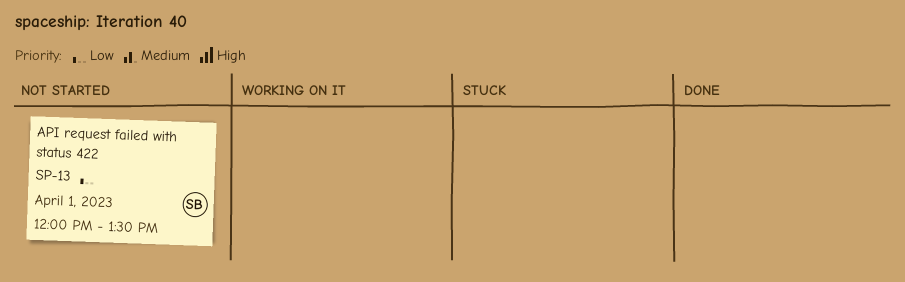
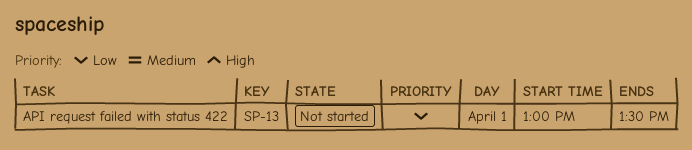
SP-13, begins: 12:00 -> 13:00

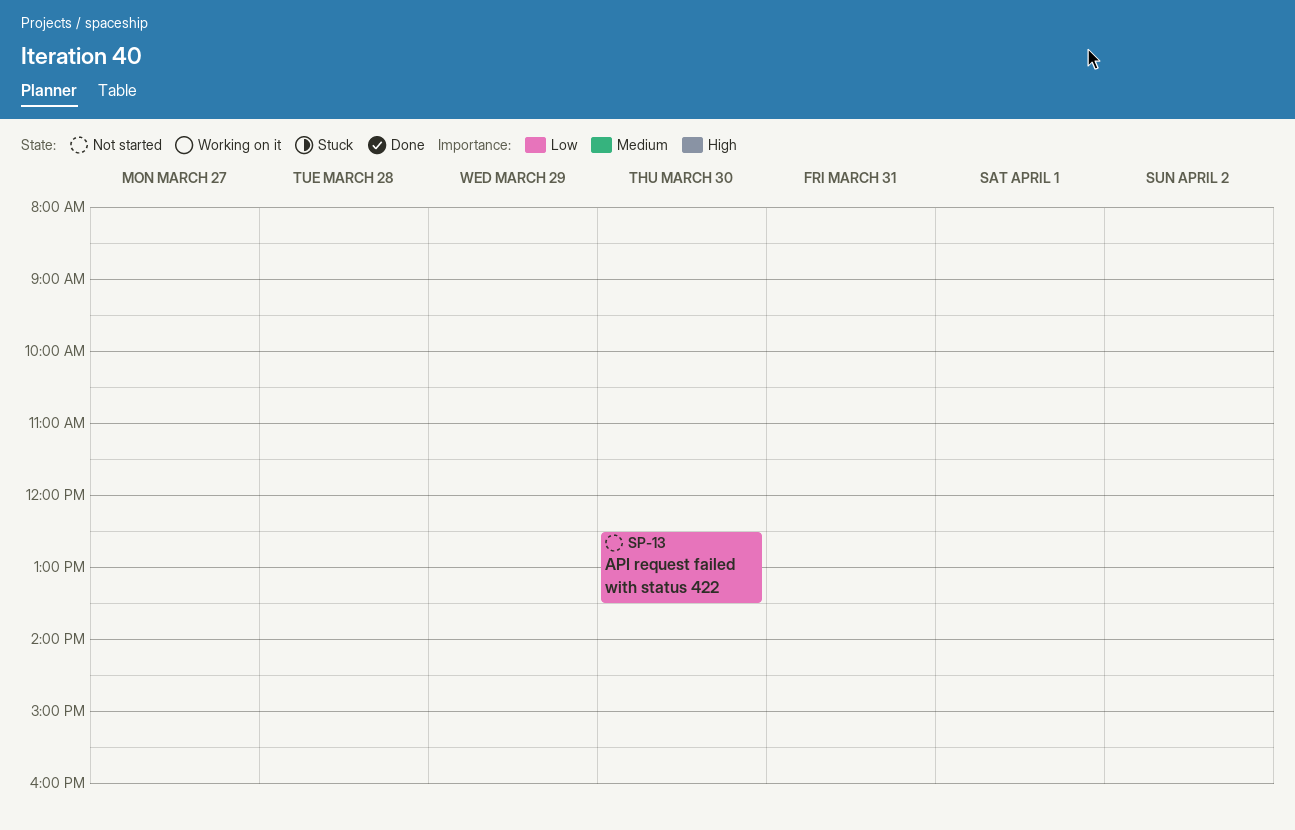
SP-13, day: Apr 1 -> Mar 30
SP-13, begins: 13:00 -> 12:30

